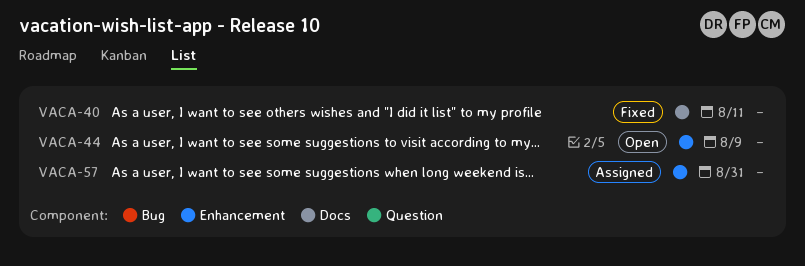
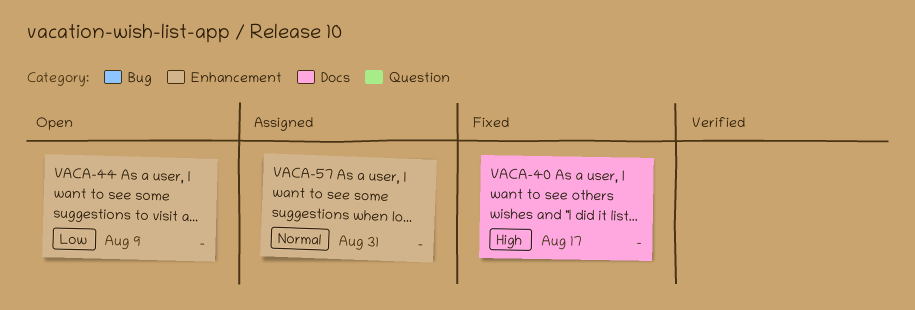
VACA-40, due: Aug 11 -> Aug 17

